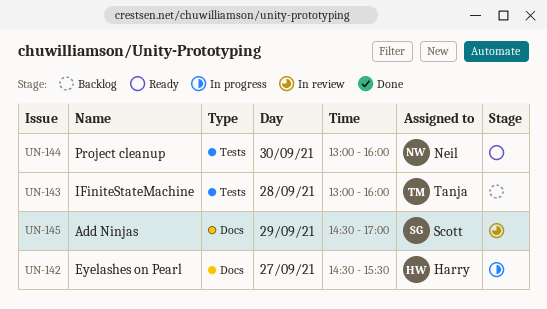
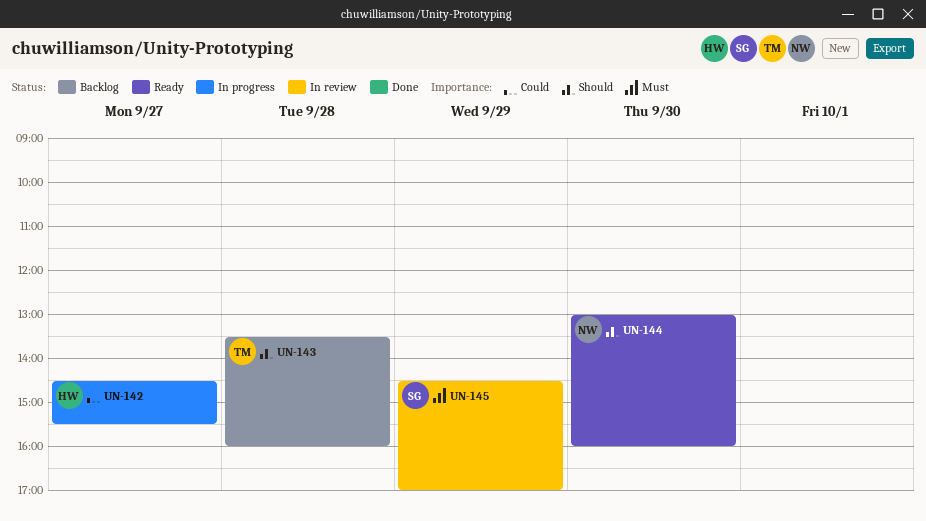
UN-143, begins: 13:00 -> 13:30

